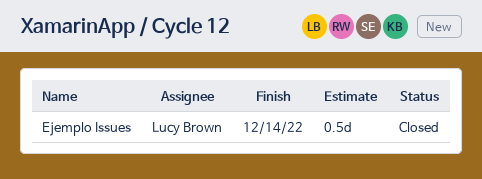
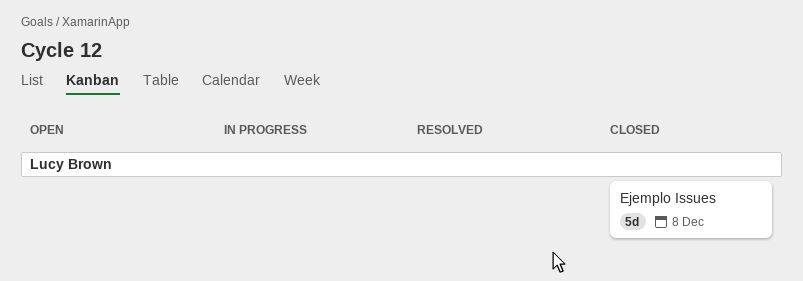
Ejemplo Issues, estimate: 0.5d -> 5d
Ejemplo Issues, due: Dec 14 -> Dec 8

